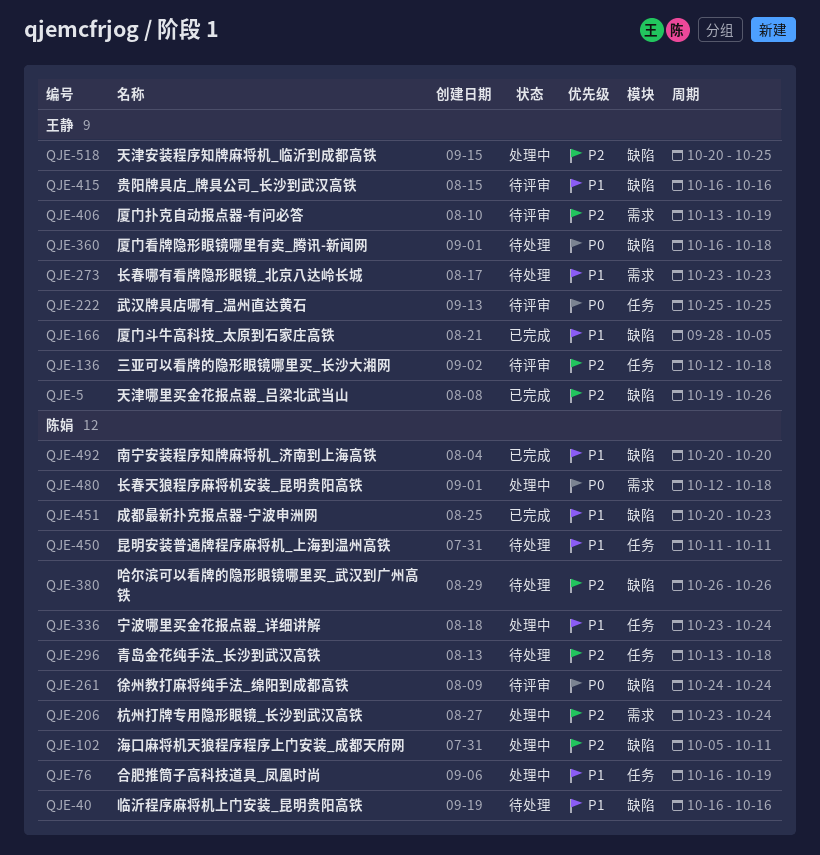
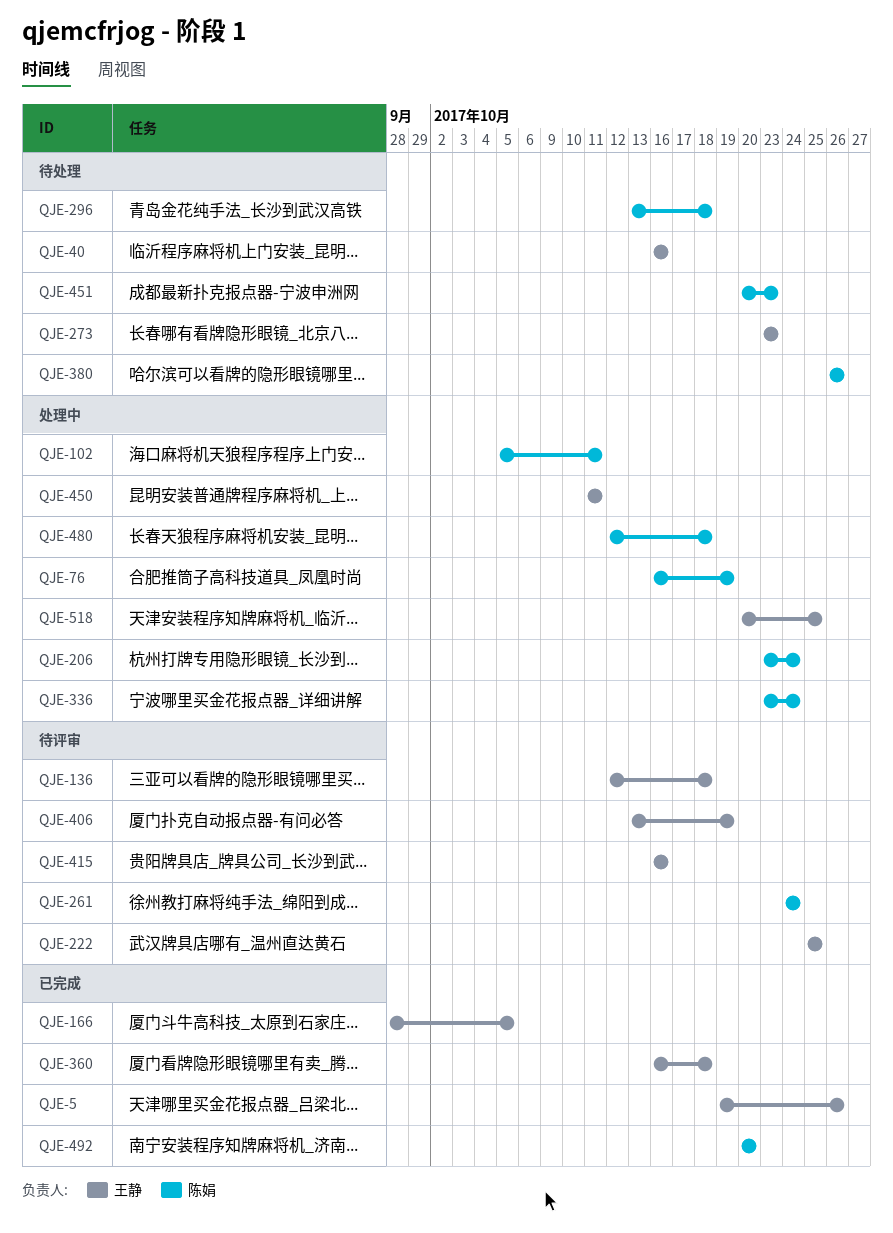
QJE-40, owner: 陈娟 -> 王静
QJE-360, status: 待处理 -> 已完成
QJE-450, status: 待处理 -> 处理中
QJE-450, owner: 陈娟 -> 王静
QJE-451, status: 已完成 -> 待处理

